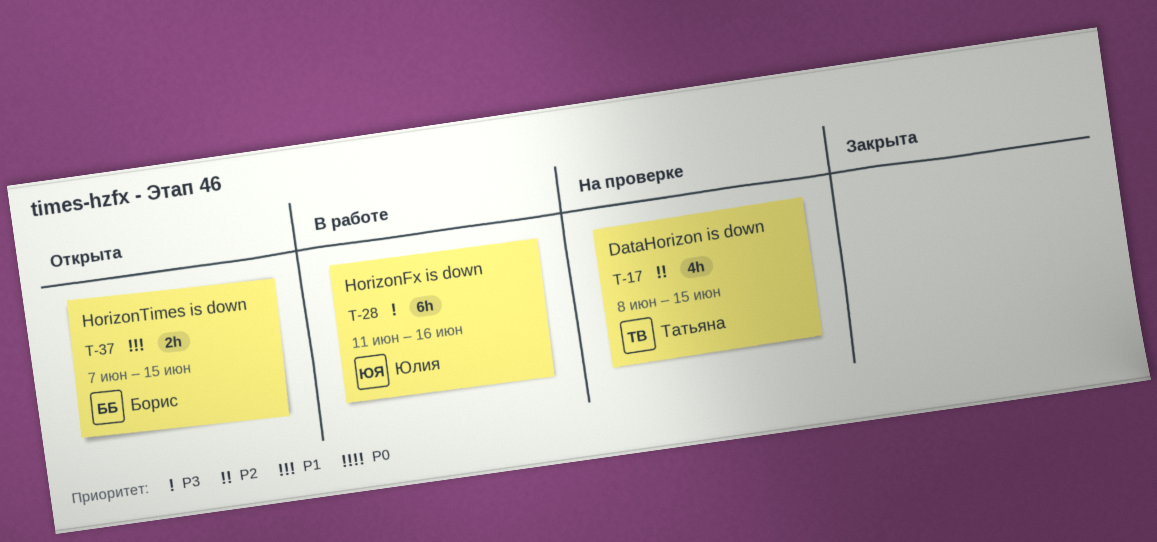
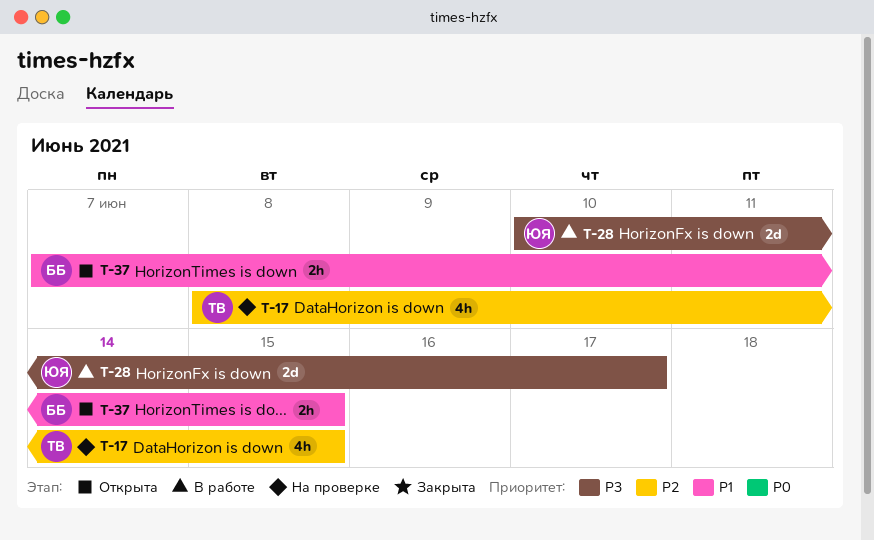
T-28, estimate: 6h -> 2d
T-28, start: Jun 11 -> Jun 10
T-28, due: Jun 16 -> Jun 17

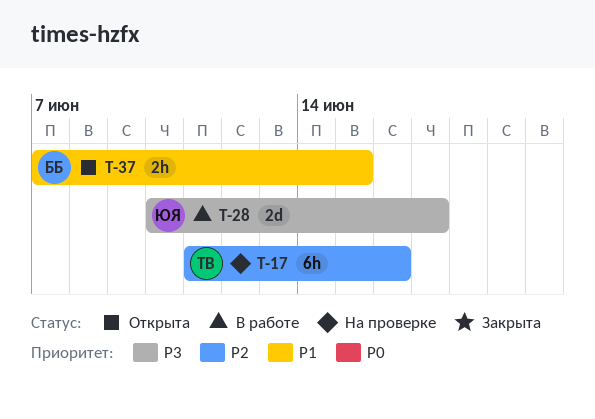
T-17, estimate: 4h -> 6h
T-17, start: Jun 8 -> Jun 11
T-17, due: Jun 15 -> Jun 16

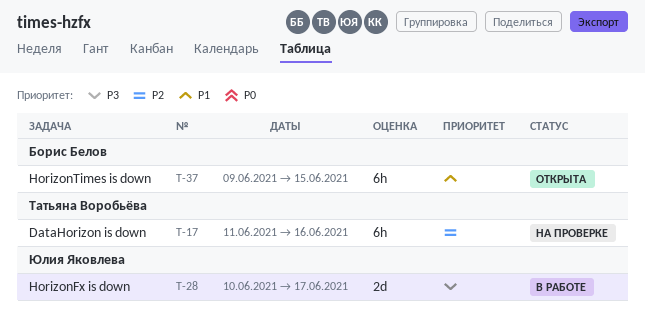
T-37, estimate: 2h -> 6h
T-37, start: Jun 7 -> Jun 9

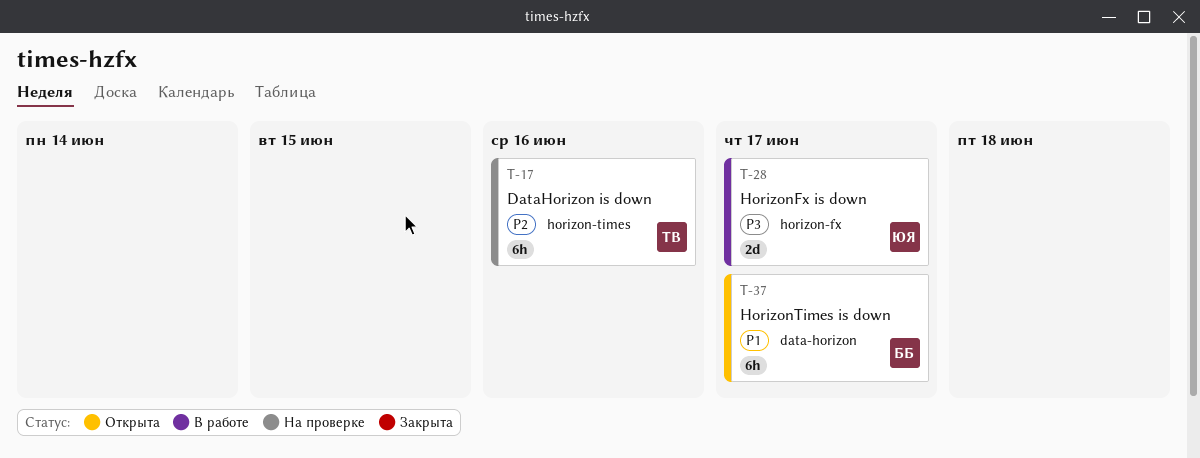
T-37, due: Jun 15 -> Jun 17

